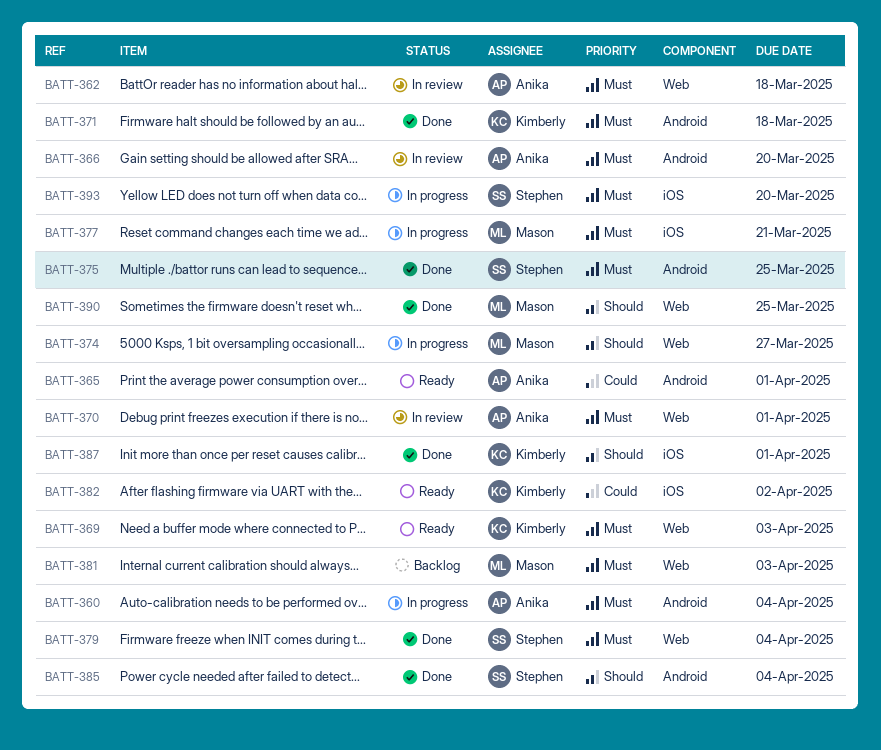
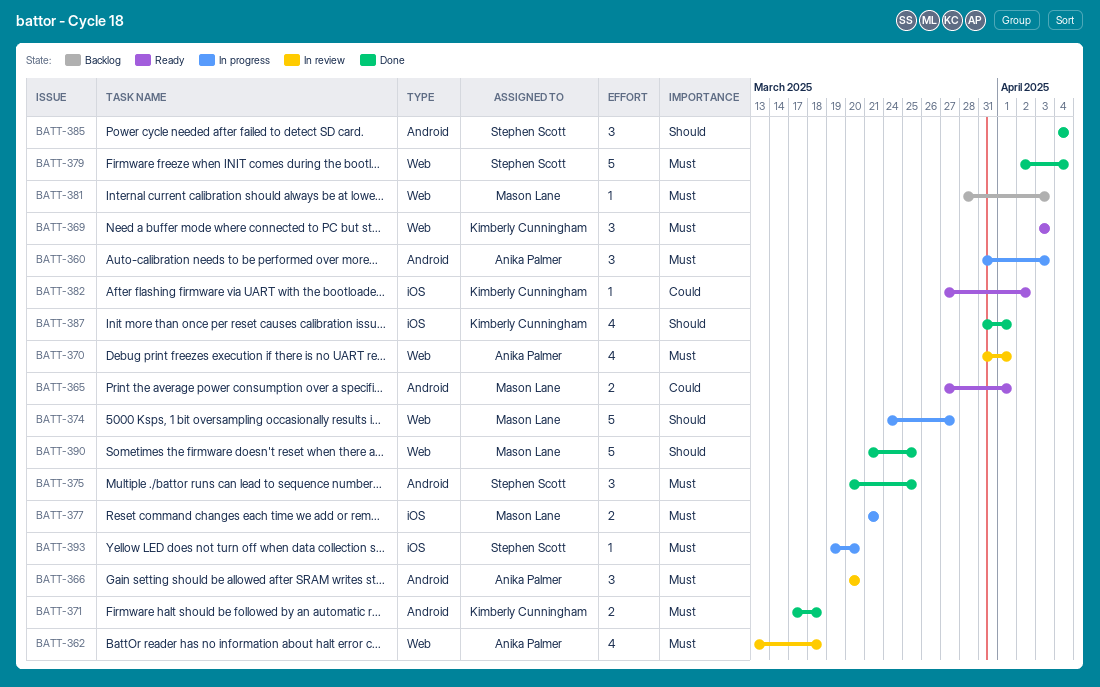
BATT-360, due: Apr 4 -> Apr 3
BATT-365, owner: Anika Palmer -> Mason Lane

